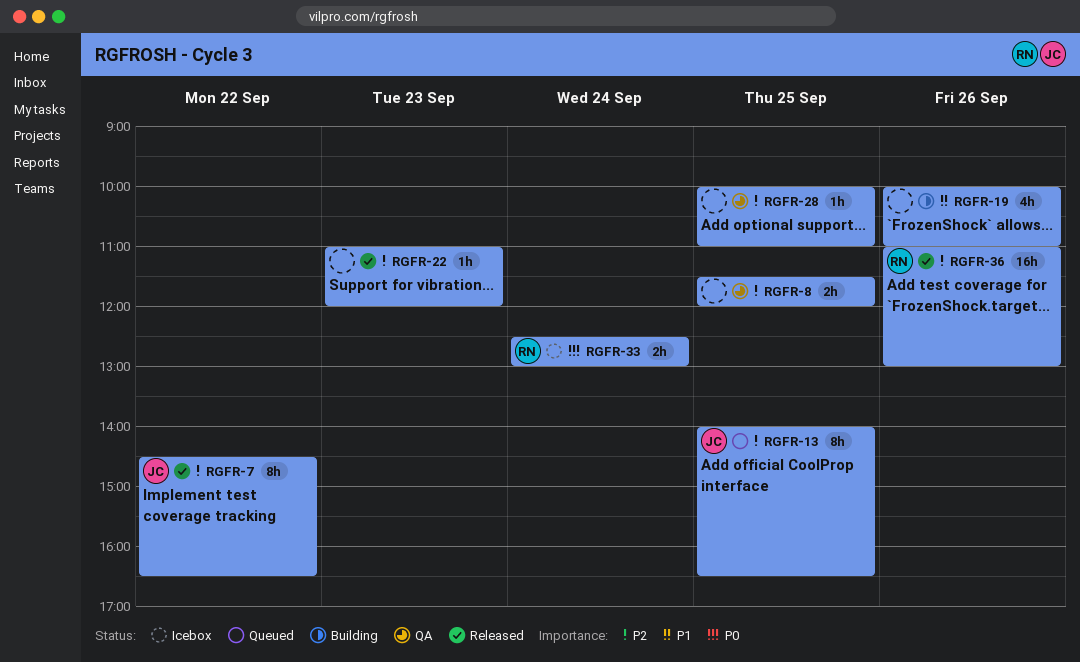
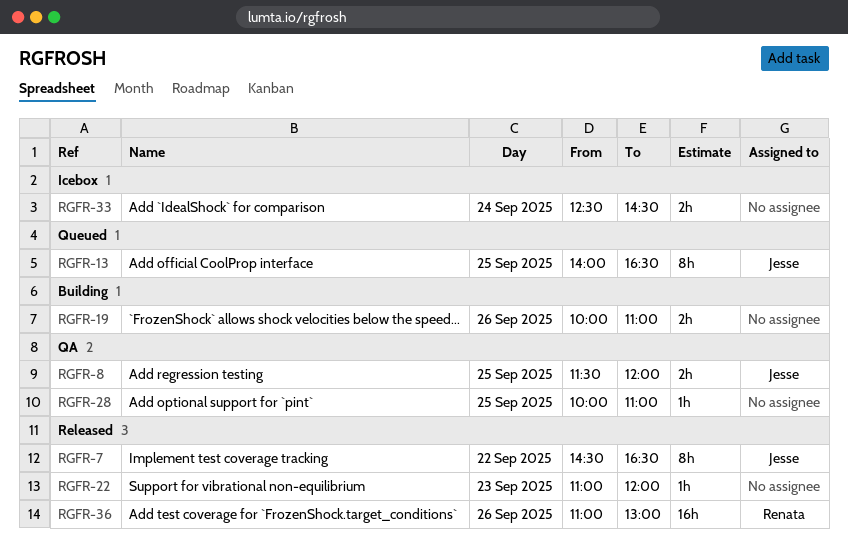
RGFR-8, owner: none -> Jesse
RGFR-19, estimate: 4h -> 2h
RGFR-33, owner: Renata -> none
RGFR-33, ends: 13:00 -> 14:30

